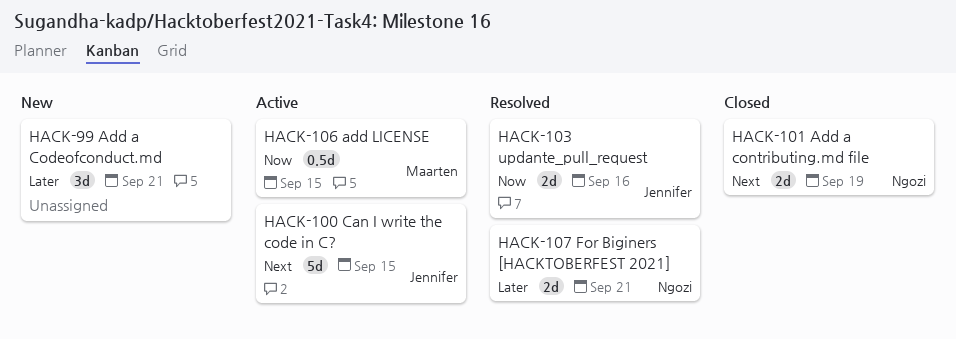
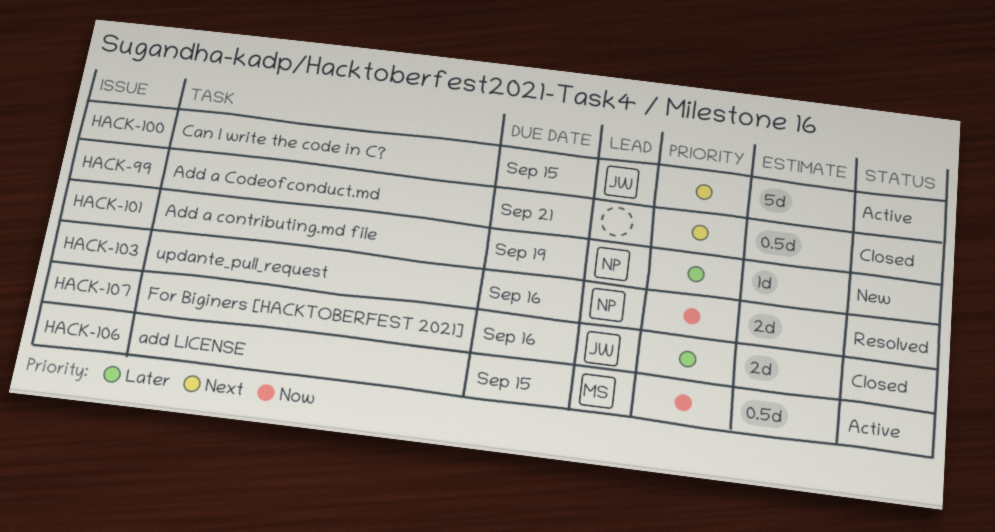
HACK-99, status: New -> Closed
HACK-99, priority: Later -> Next
HACK-99, estimate: 3d -> 0.5d
HACK-101, status: Closed -> New
HACK-101, priority: Next -> Later
HACK-101, estimate: 2d -> 1d
HACK-103, owner: Jennifer -> Ngozi
HACK-107, status: Resolved -> Closed
HACK-107, owner: Ngozi -> Jennifer
HACK-107, due: Sep 21 -> Sep 16

